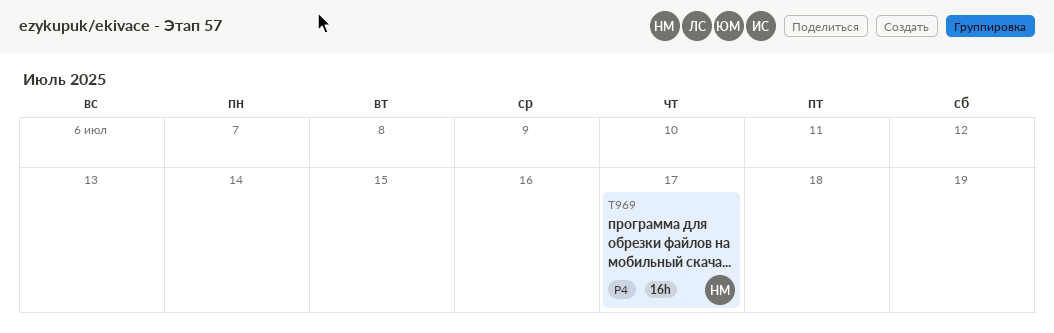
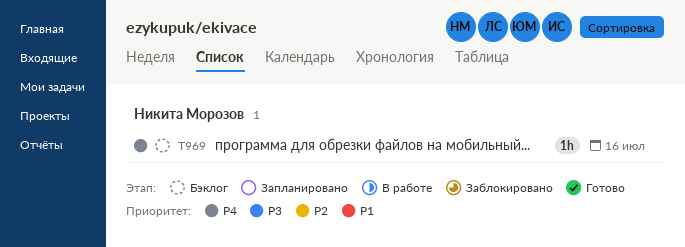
T969, estimate: 16h -> 1h
T969, due: Jul 17 -> Jul 16

